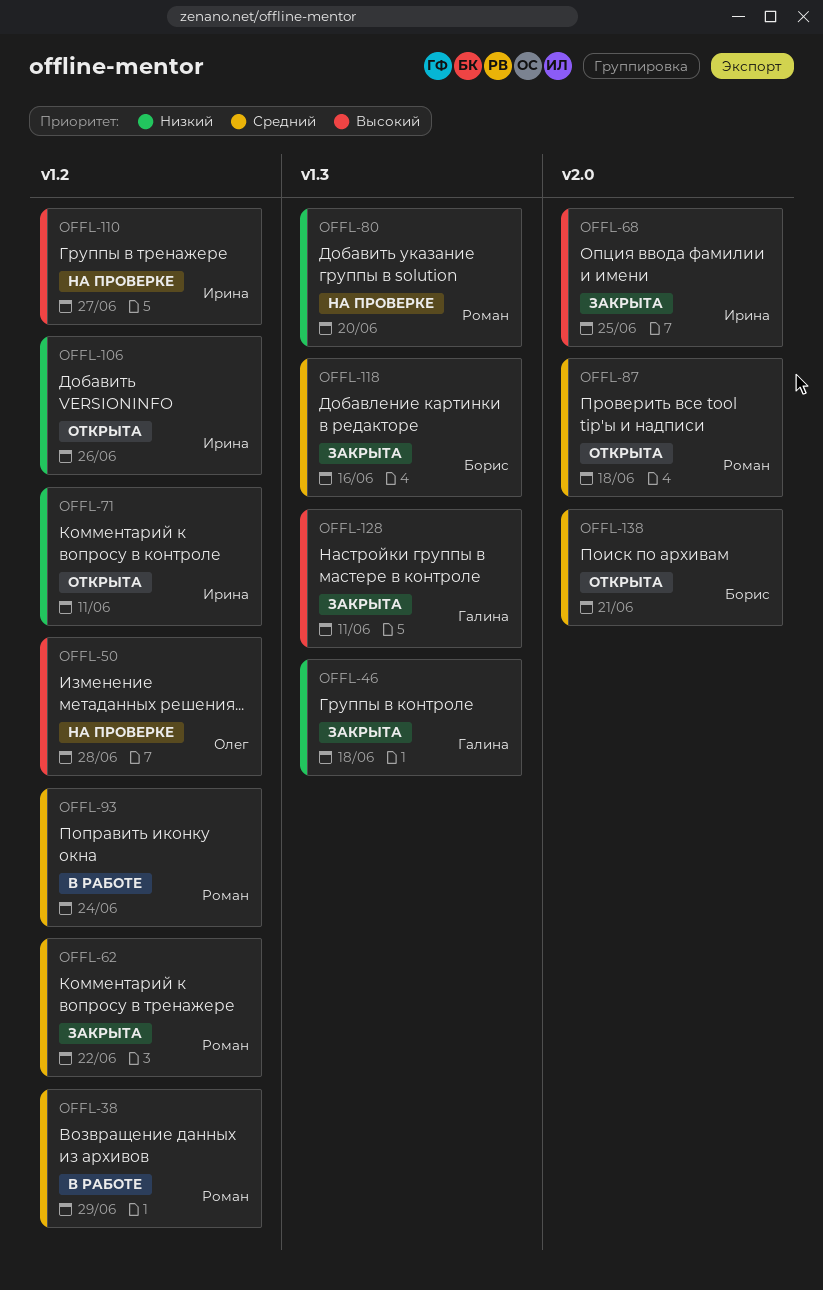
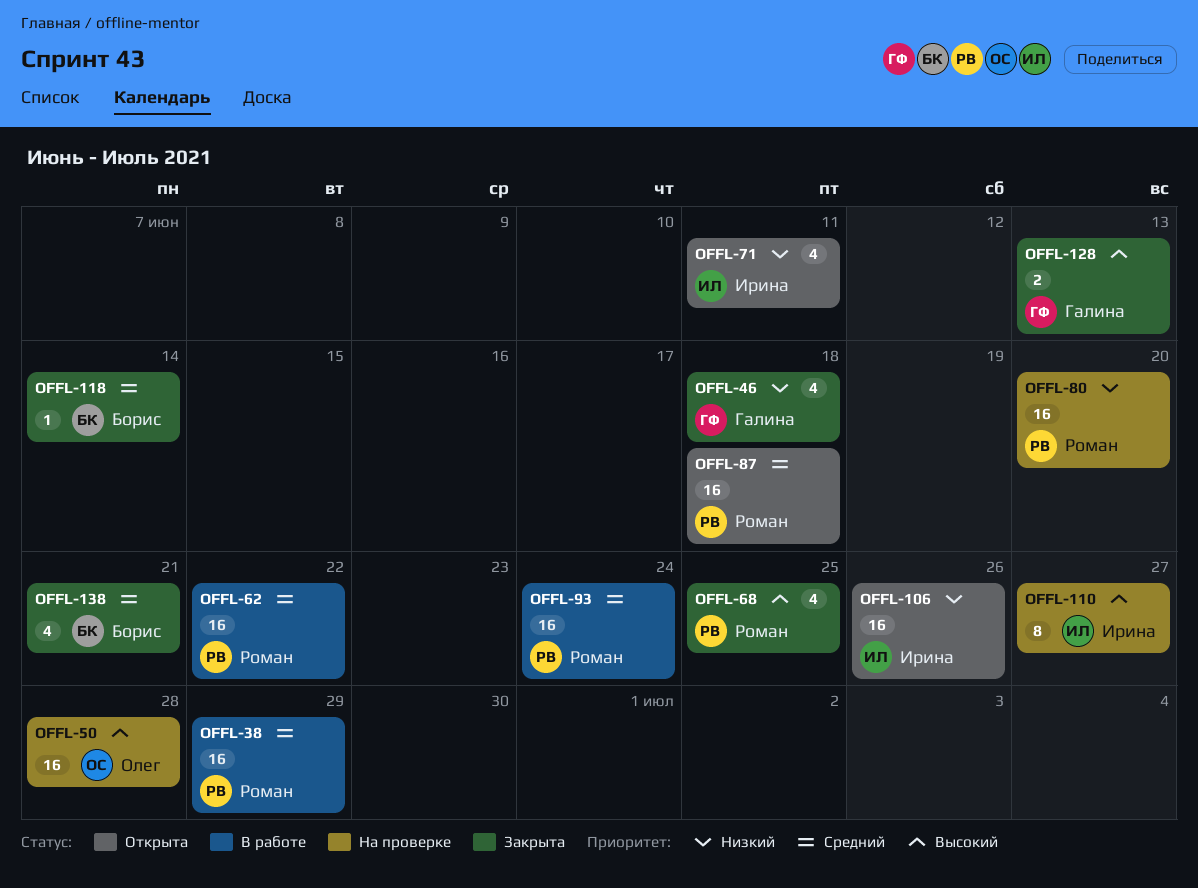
OFFL-62, status: Закрыта -> В работе
OFFL-68, owner: Ирина -> Роман
OFFL-118, due: Jun 16 -> Jun 14
OFFL-128, due: Jun 11 -> Jun 13
OFFL-138, status: Открыта -> Закрыта

